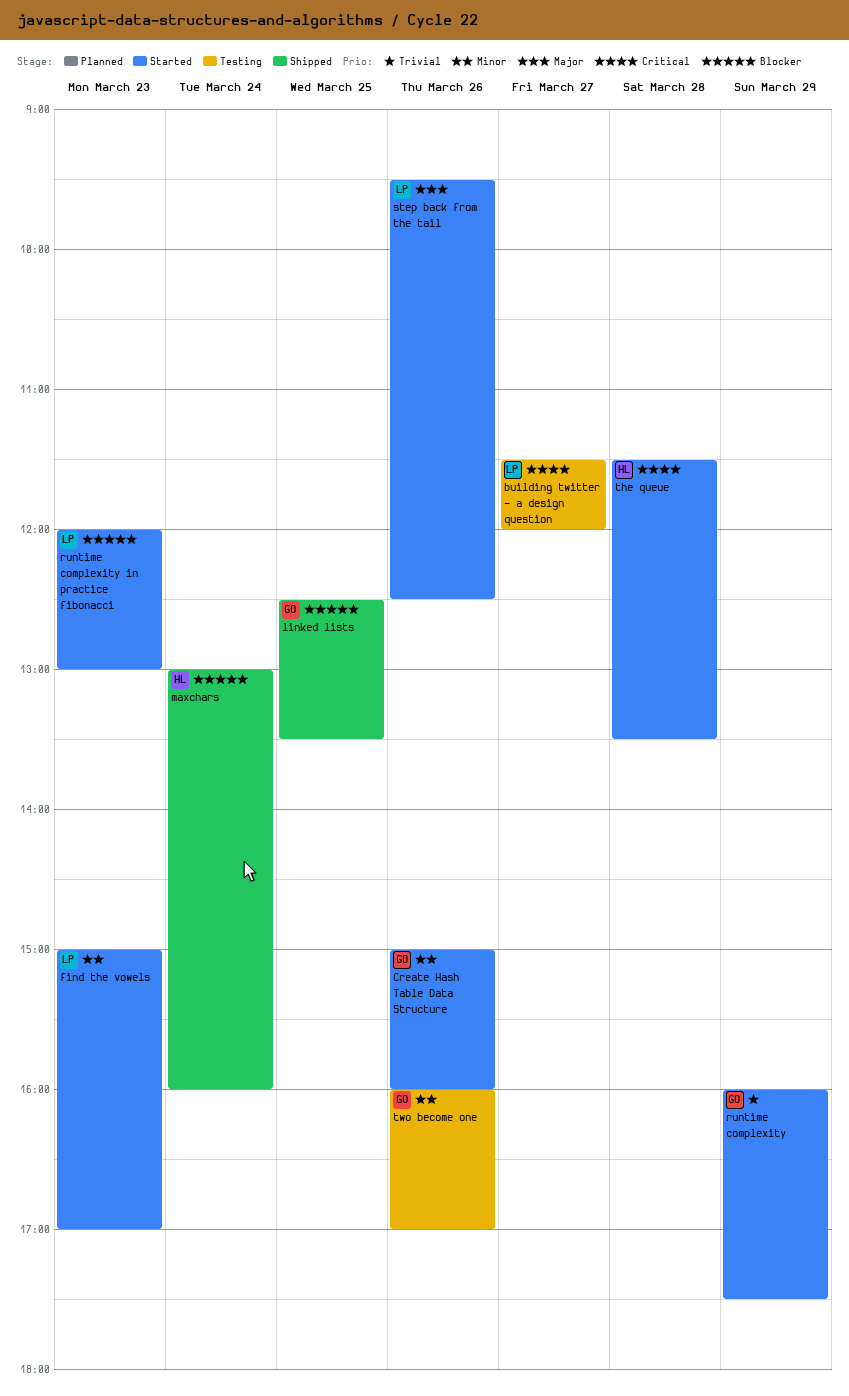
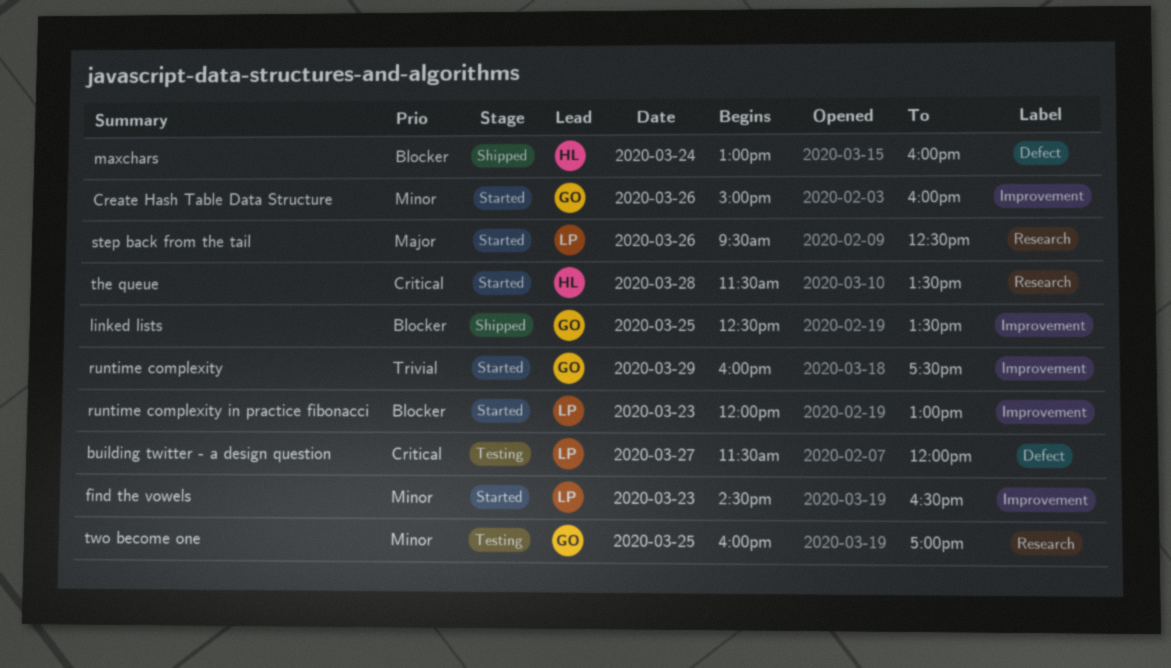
find the vowels, begins: 15:00 -> 14:30
find the vowels, ends: 17:00 -> 16:30
two become one, day: Mar 26 -> Mar 25

